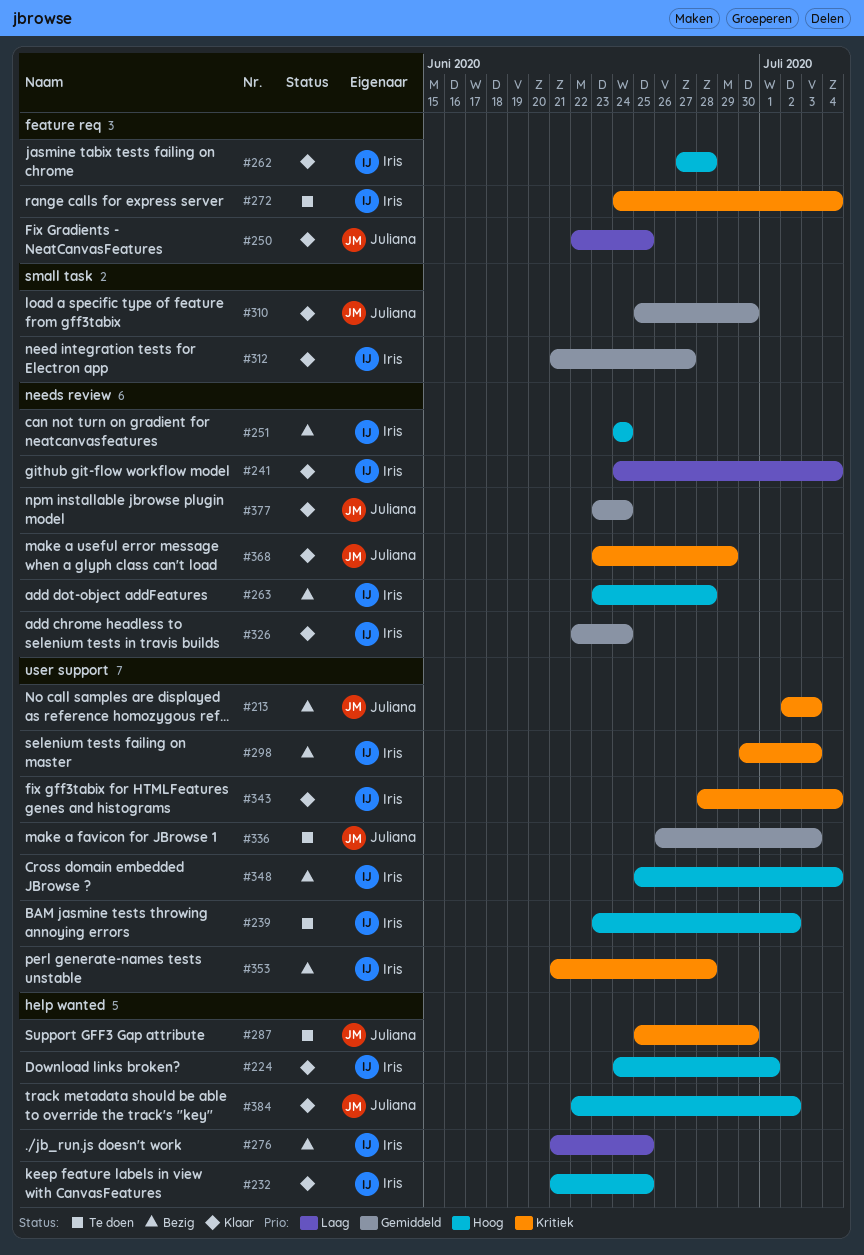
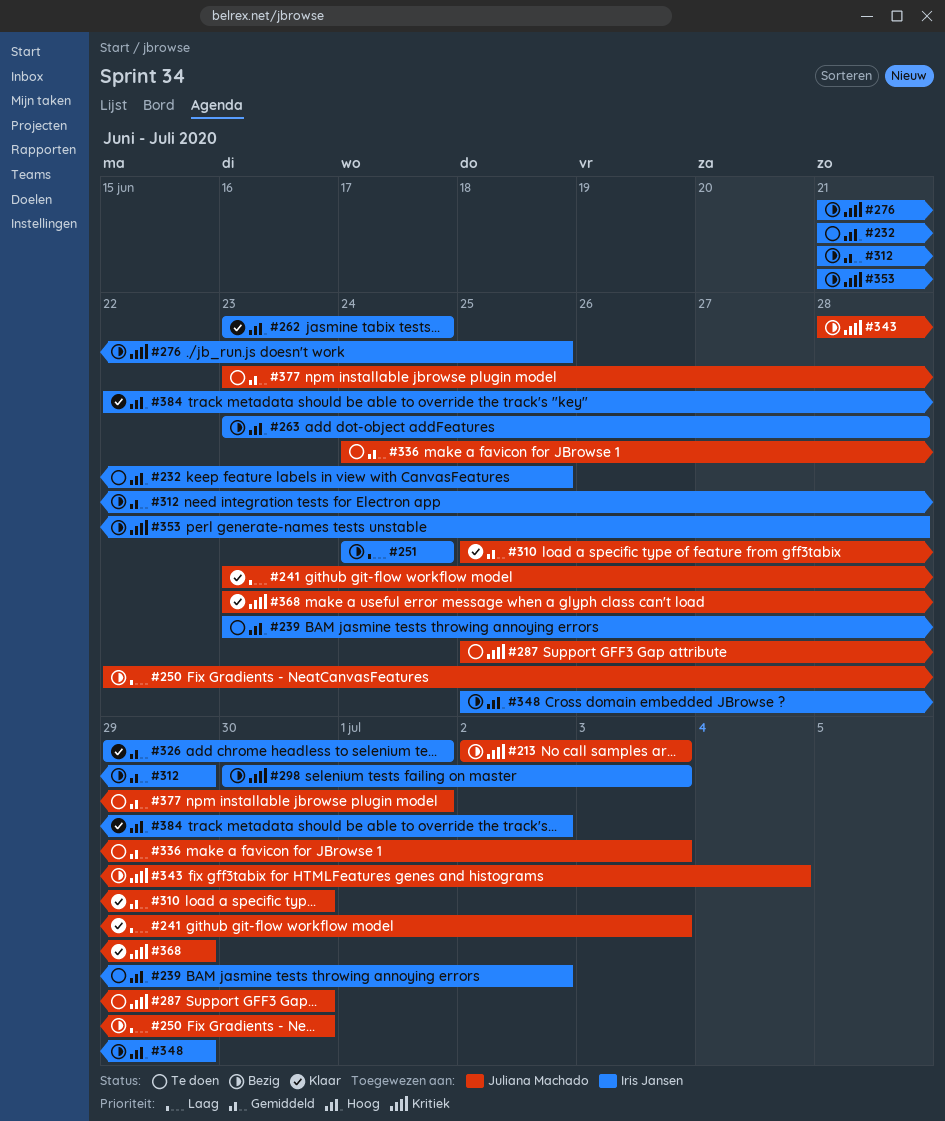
#224: present -> none
#232, status: Klaar -> Te doen
#241, owner: Iris Jansen -> Juliana Machado
#241, start: Jun 24 -> Jun 23
#241, due: Jul 4 -> Jul 3
#250, status: Klaar -> Bezig
#250, due: Jun 25 -> Jun 30
#251, priority: Hoog -> Laag
#262, start: Jun 27 -> Jun 23
#262, due: Jun 28 -> Jun 24
#272: present -> none
#276, priority: Laag -> Kritiek
#312, status: Klaar -> Bezig
#312, due: Jun 27 -> Jun 29
#326, start: Jun 22 -> Jun 29
#326, due: Jun 24 -> Jul 1
#336, start: Jun 26 -> Jun 24
#343, status: Klaar -> Bezig
#343, owner: Iris Jansen -> Juliana Machado
#348, due: Jul 4 -> Jun 29
#377, status: Klaar -> Te doen
#377, due: Jun 24 -> Jul 1
#384, owner: Juliana Machado -> Iris Jansen

